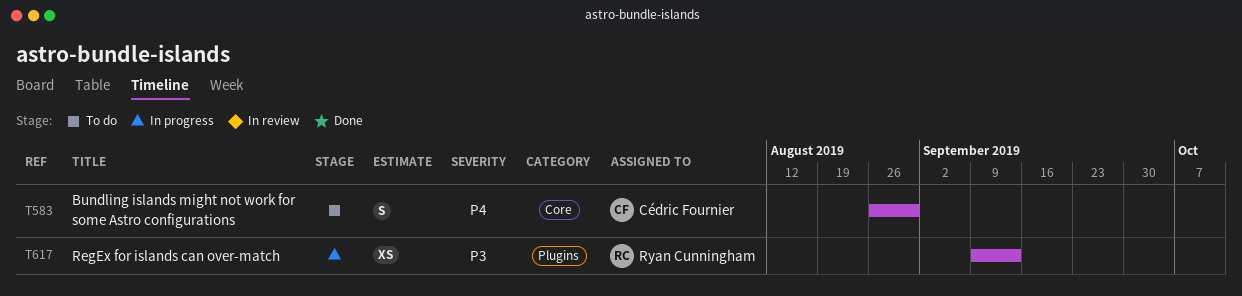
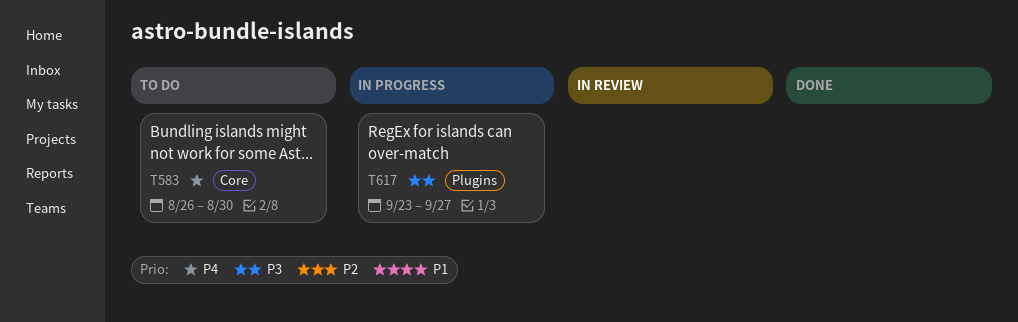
T617, start: Sep 9 -> Sep 23
T617, due: Sep 13 -> Sep 27

